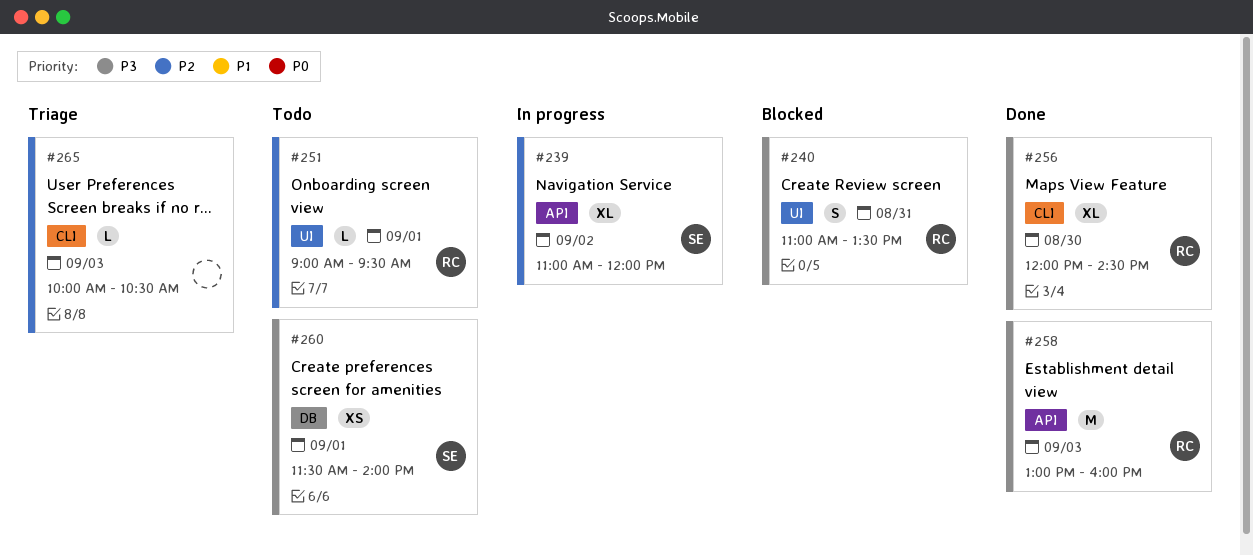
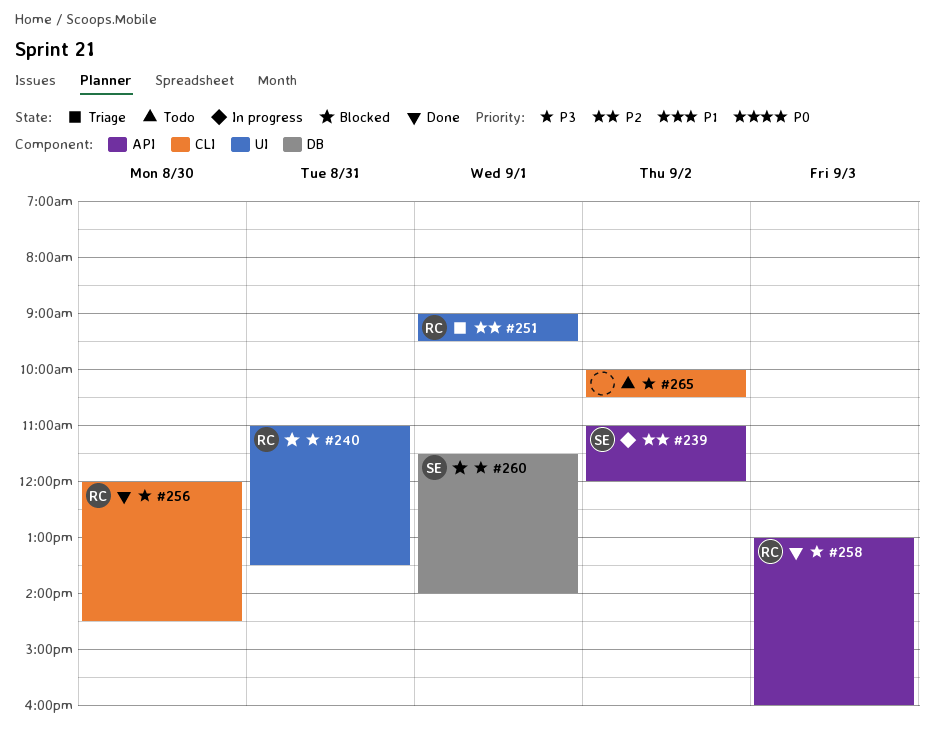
#251, status: Todo -> Triage
#260, status: Todo -> Blocked
#265, status: Triage -> Todo
#265, priority: P2 -> P3
#265, day: Sep 3 -> Sep 2

